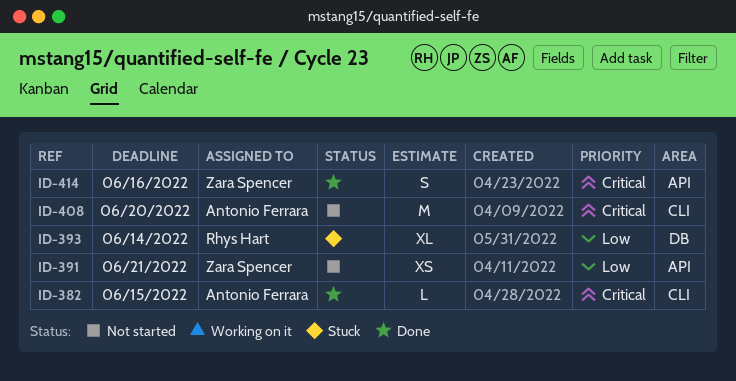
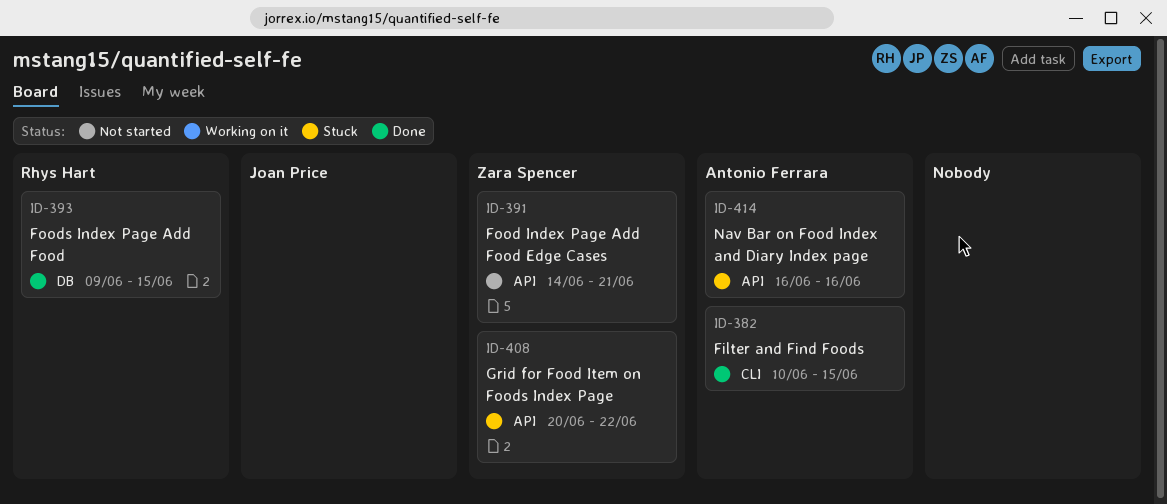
ID-393, status: Stuck -> Done
ID-393, due: Jun 14 -> Jun 15
ID-408, status: Not started -> Stuck
ID-408, owner: Antonio Ferrara -> Zara Spencer
ID-408, label: CLI -> API
ID-408, due: Jun 20 -> Jun 22
ID-414, status: Done -> Stuck
ID-414, owner: Zara Spencer -> Antonio Ferrara

